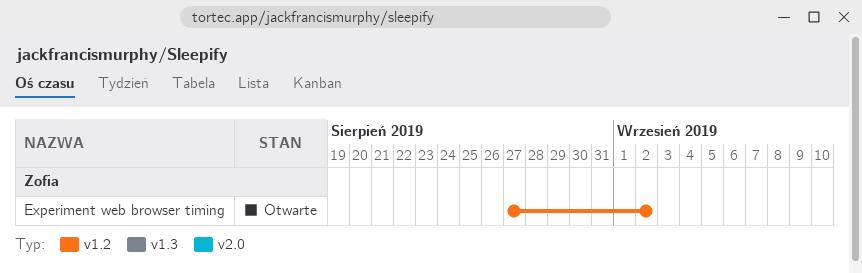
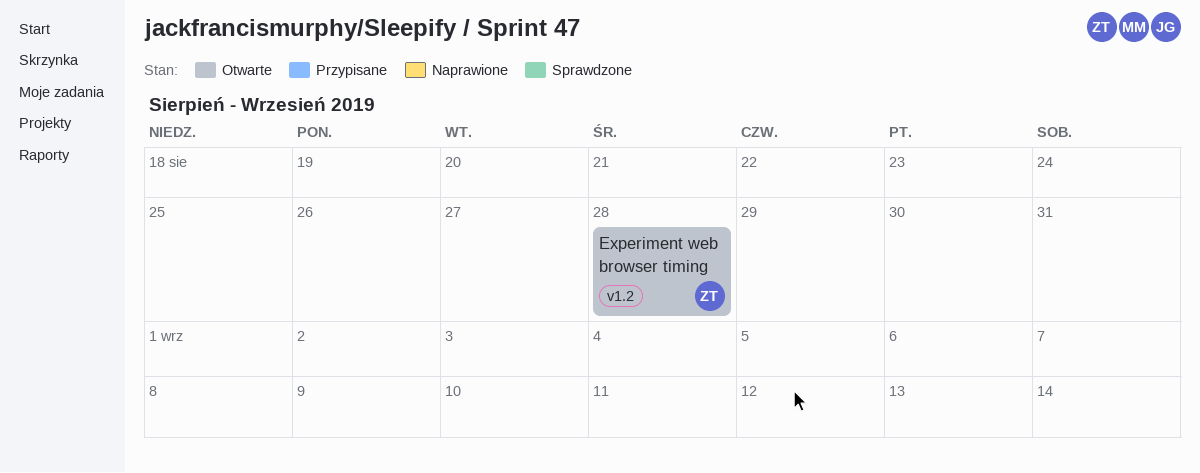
Experiment web browser timing, due: Sep 2 -> Aug 28

